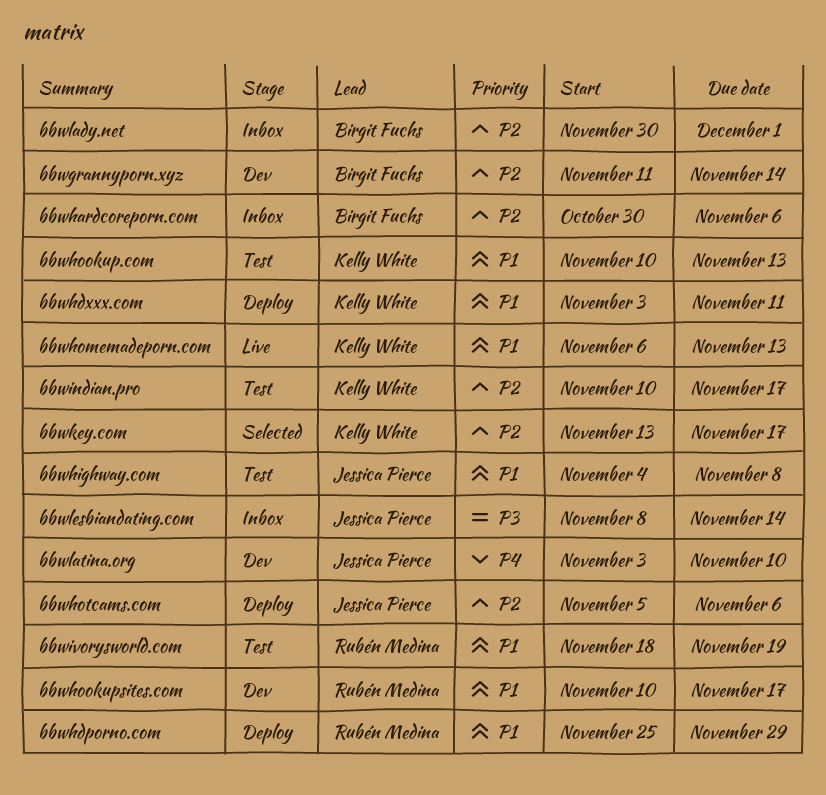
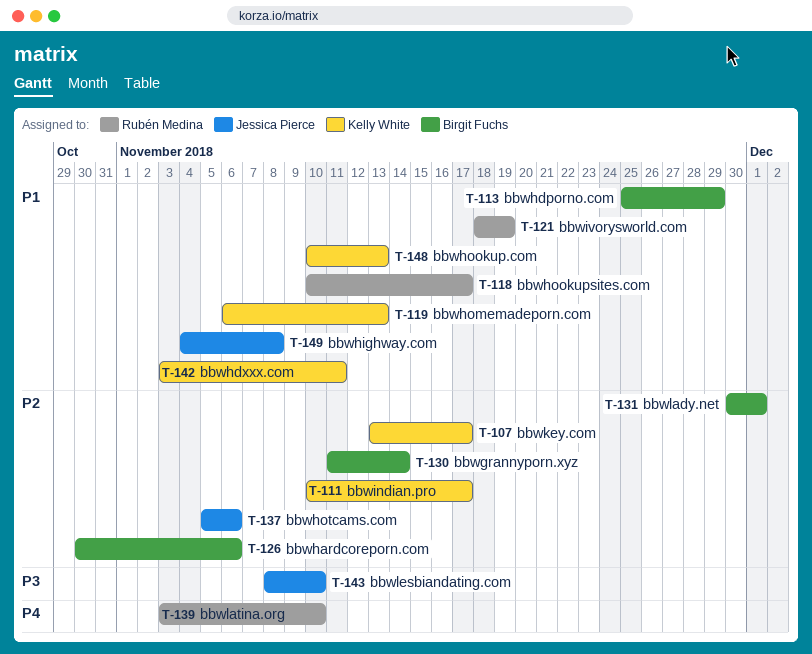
bbwhdporno.com, owner: Rubén Medina -> Birgit Fuchs
bbwlatina.org, owner: Jessica Pierce -> Rubén Medina
bbwlesbiandating.com, due: Nov 14 -> Nov 10

